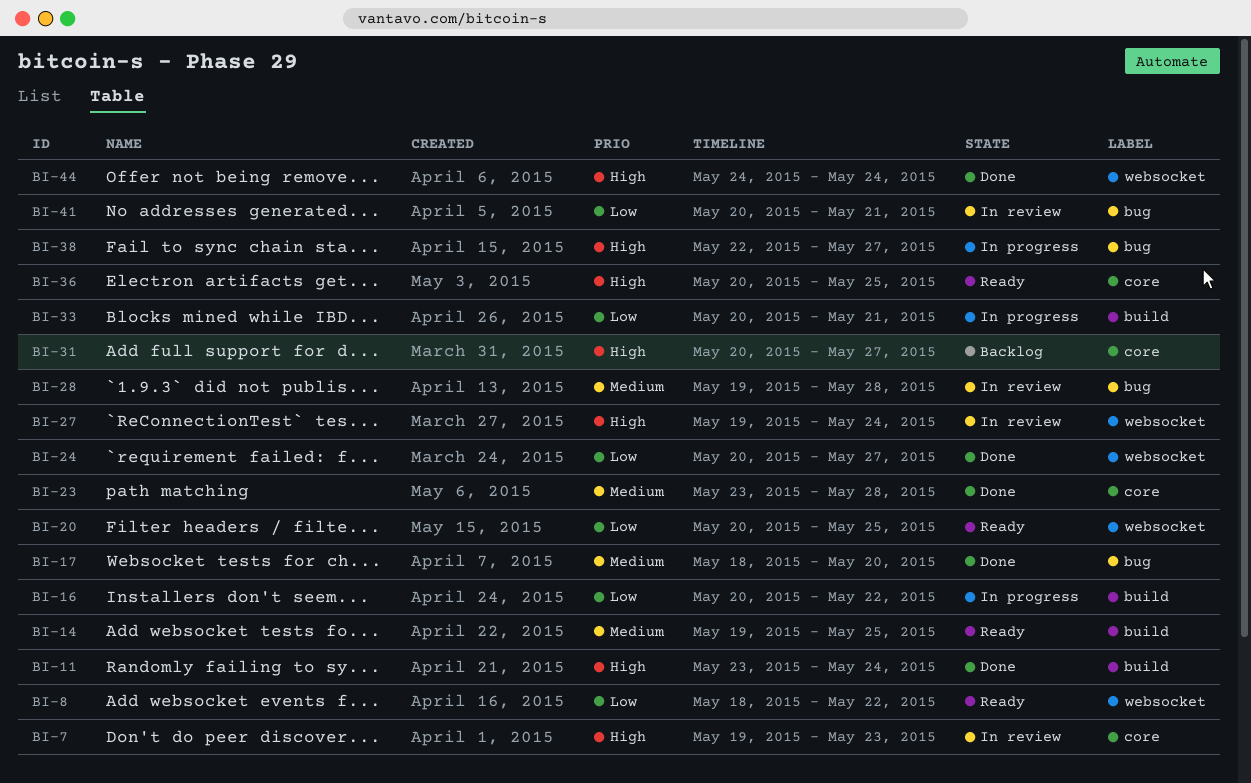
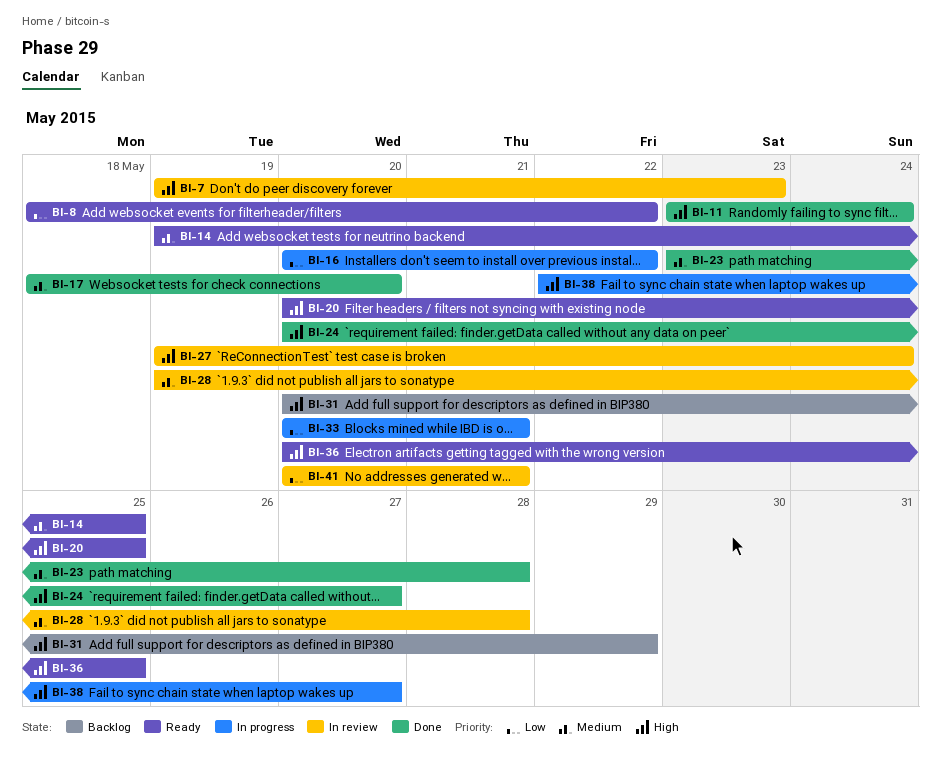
BI-20, priority: Low -> High
BI-24, priority: Low -> High
BI-31, due: May 27 -> May 29
BI-44: present -> none

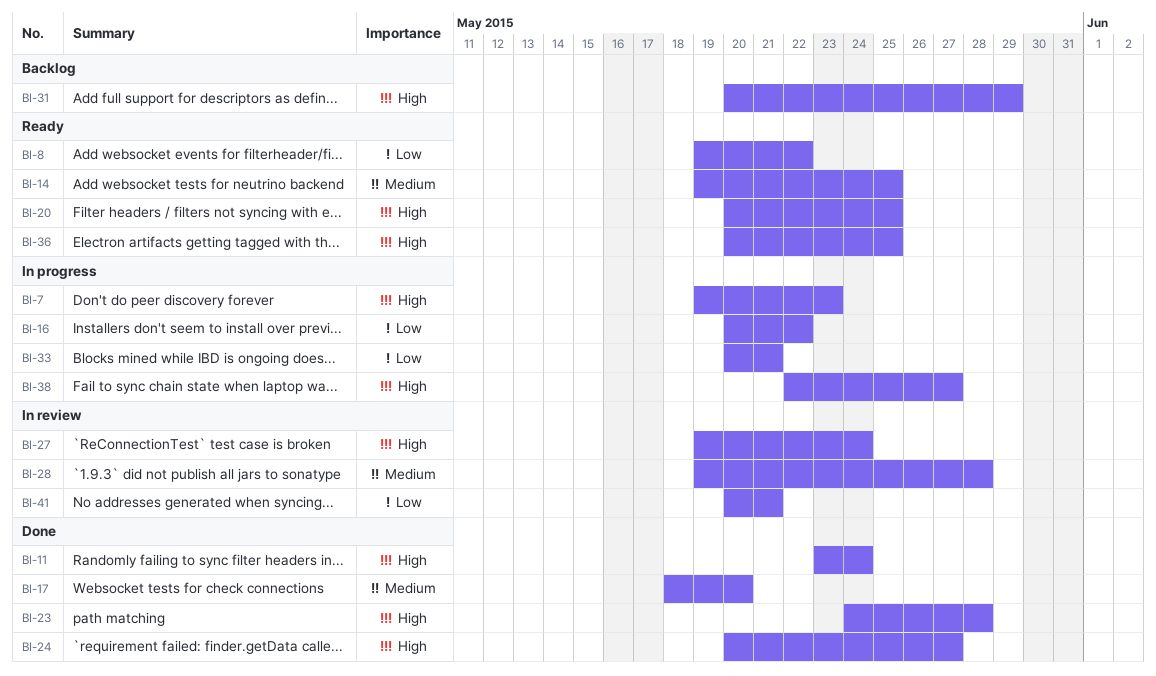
BI-7, status: In review -> In progress
BI-8, start: May 18 -> May 19
BI-23, priority: Medium -> High
BI-23, start: May 23 -> May 24

